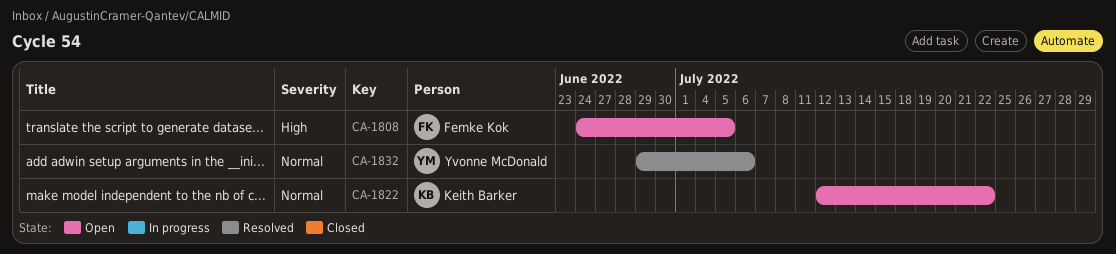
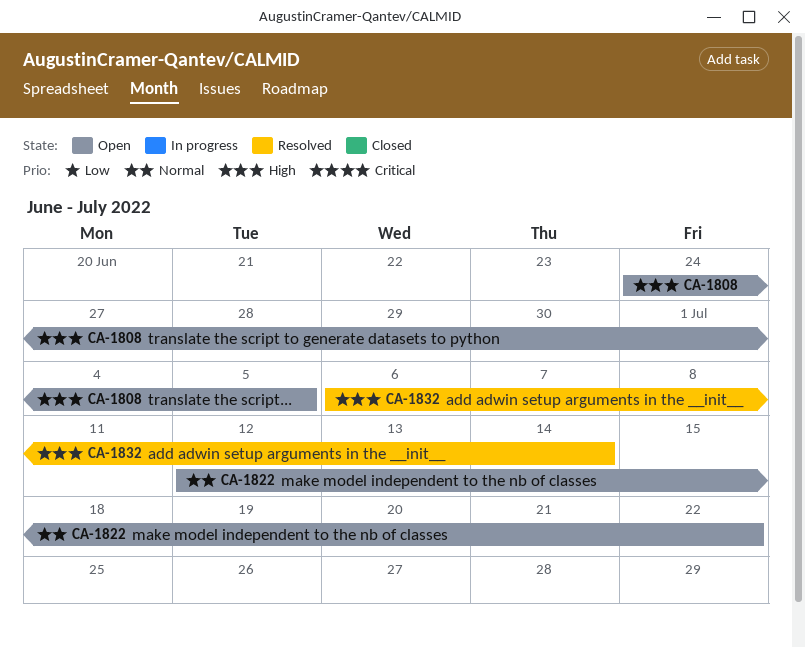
CA-1832, priority: Normal -> High
CA-1832, start: Jun 29 -> Jul 6
CA-1832, due: Jul 6 -> Jul 14

